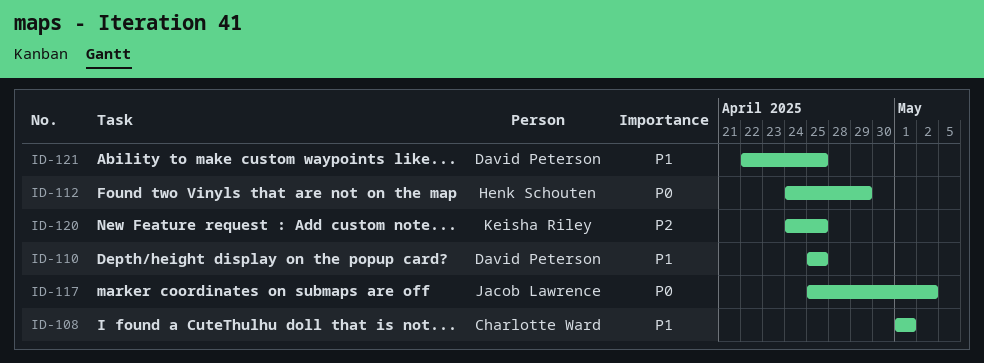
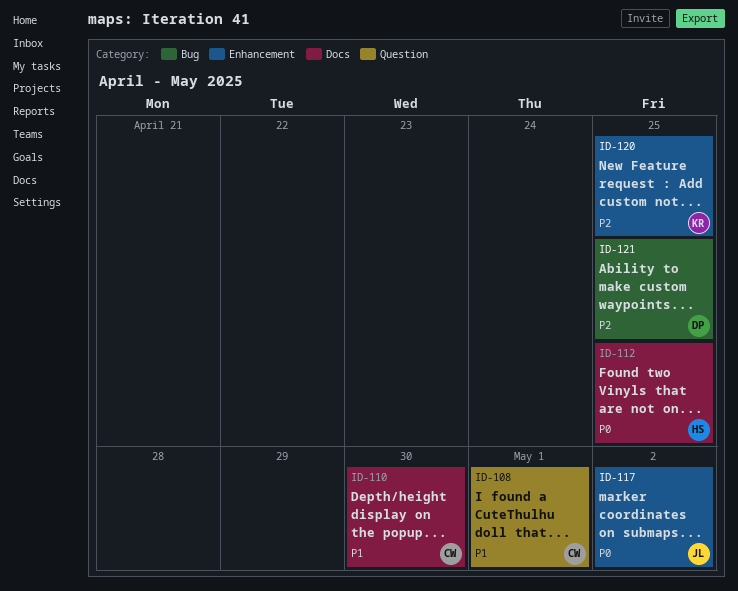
ID-110, owner: David Peterson -> Charlotte Ward
ID-110, due: Apr 25 -> Apr 30
ID-112, due: Apr 29 -> Apr 25
ID-121, priority: P1 -> P2

